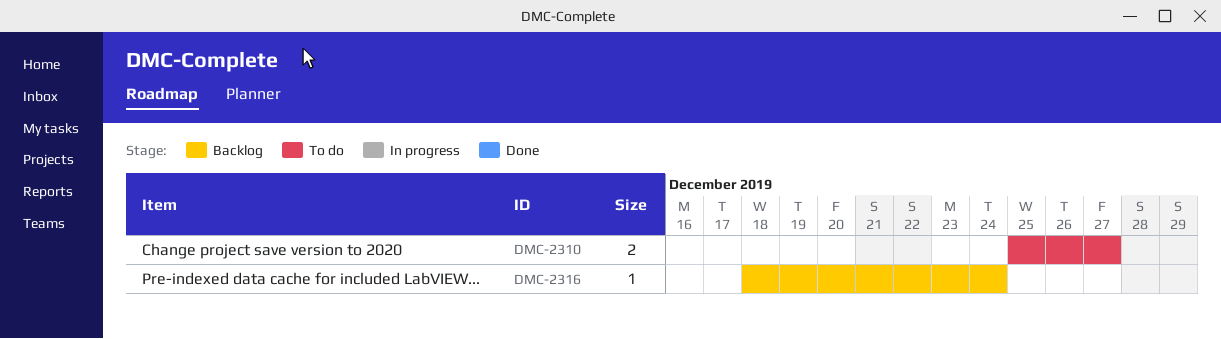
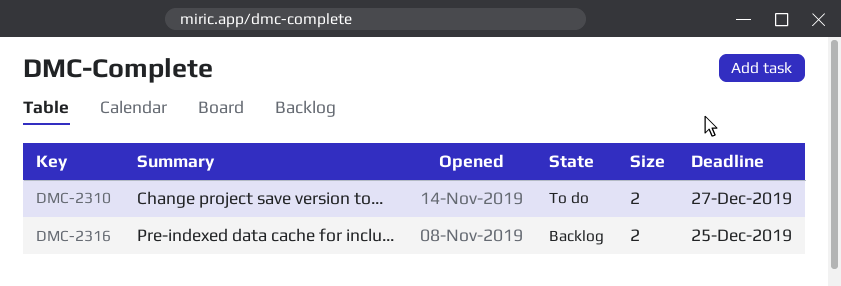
DMC-2316, estimate: 1 -> 2
DMC-2316, due: Dec 24 -> Dec 25

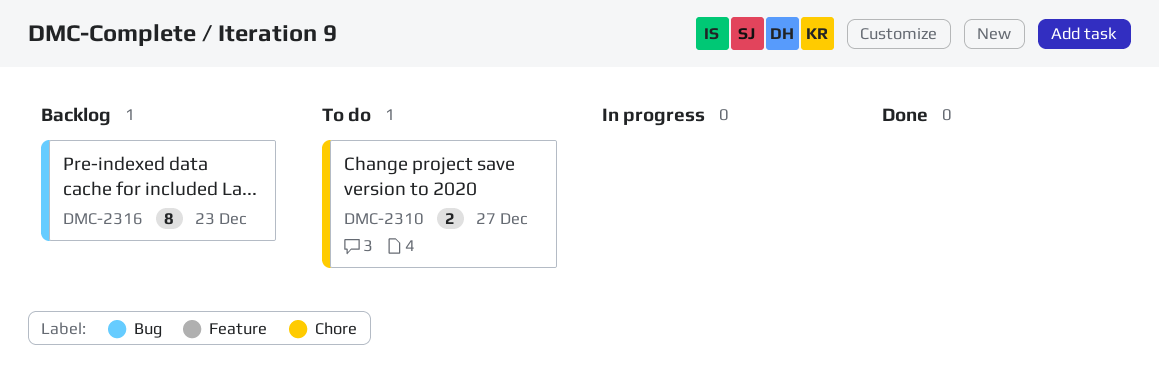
DMC-2316, estimate: 2 -> 8
DMC-2316, due: Dec 25 -> Dec 23

